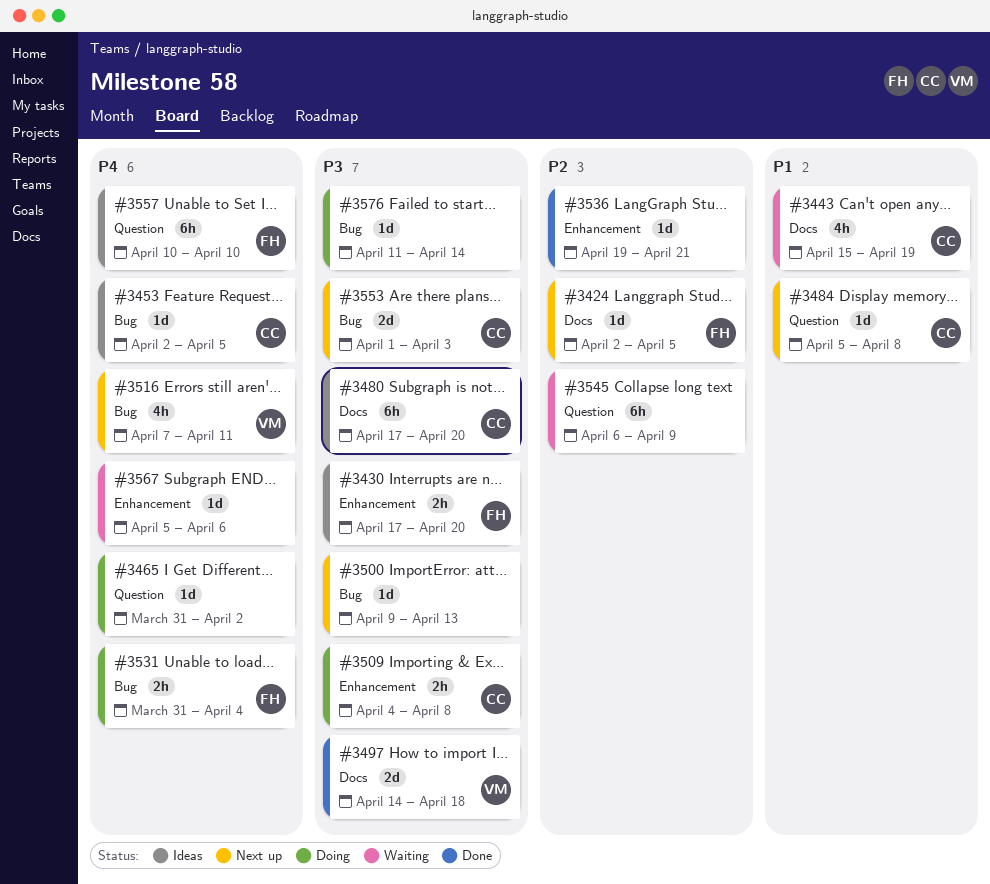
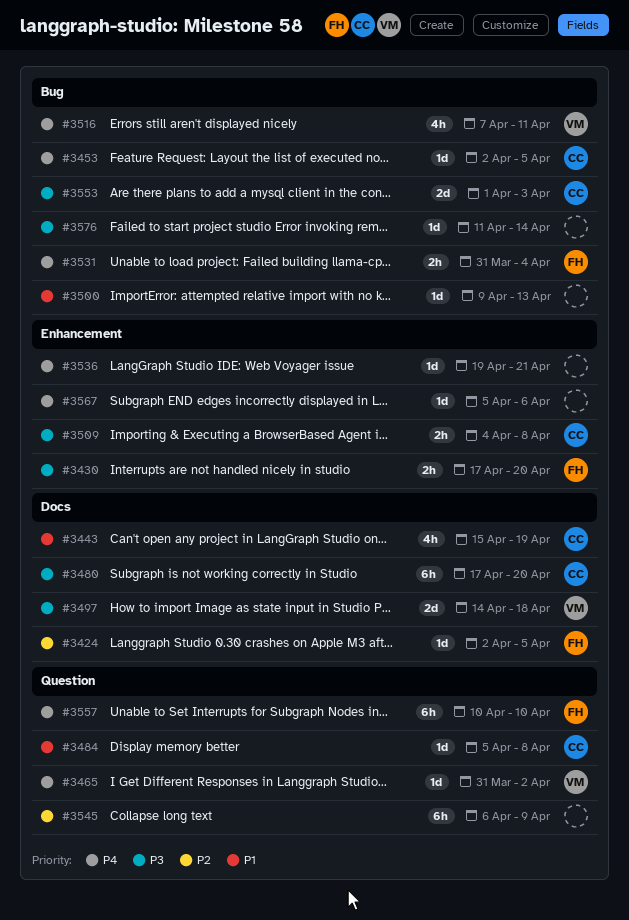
#3465, owner: none -> VM
#3500, priority: P3 -> P1
#3536, priority: P2 -> P4

